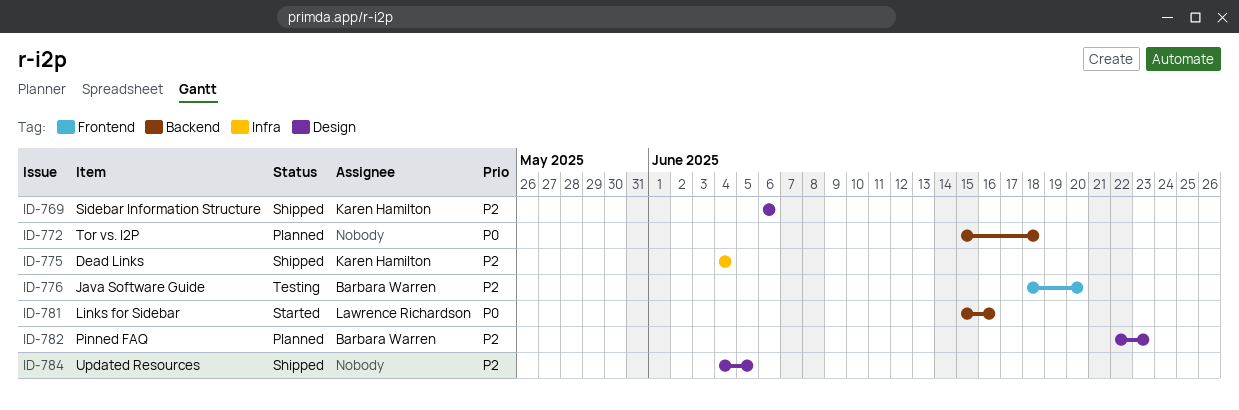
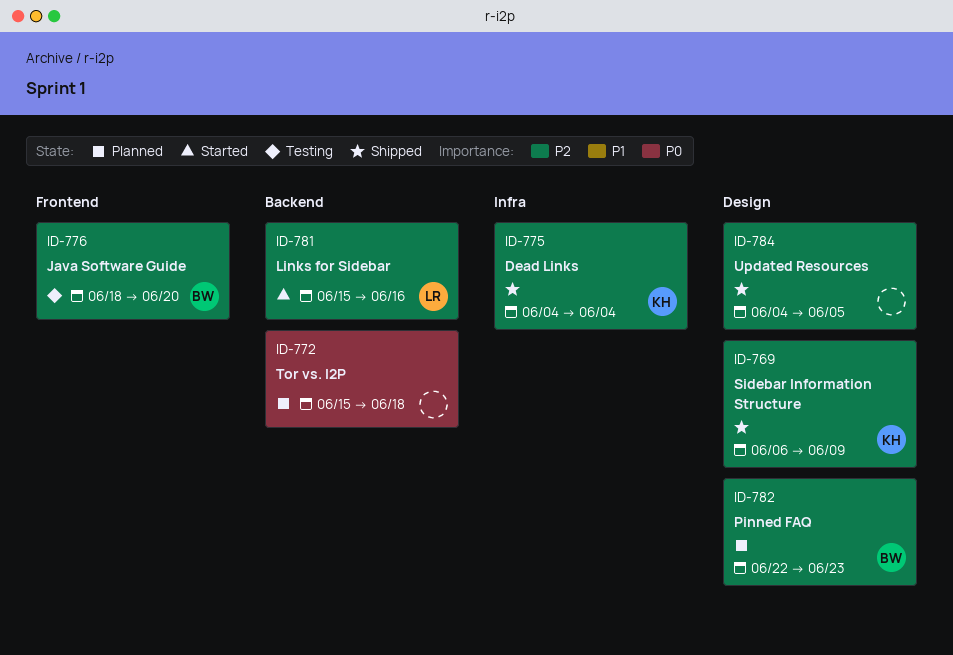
ID-769, due: Jun 6 -> Jun 9
ID-781, priority: P0 -> P2

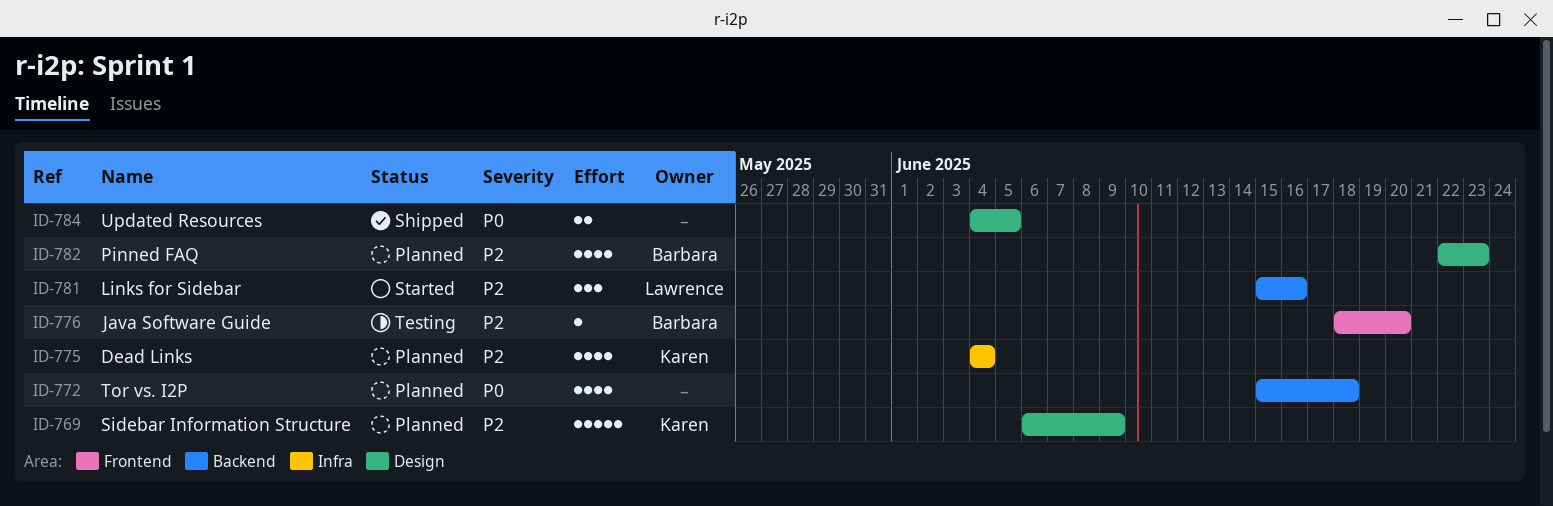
ID-769, status: Shipped -> Planned
ID-775, status: Shipped -> Planned
ID-784, priority: P2 -> P0

